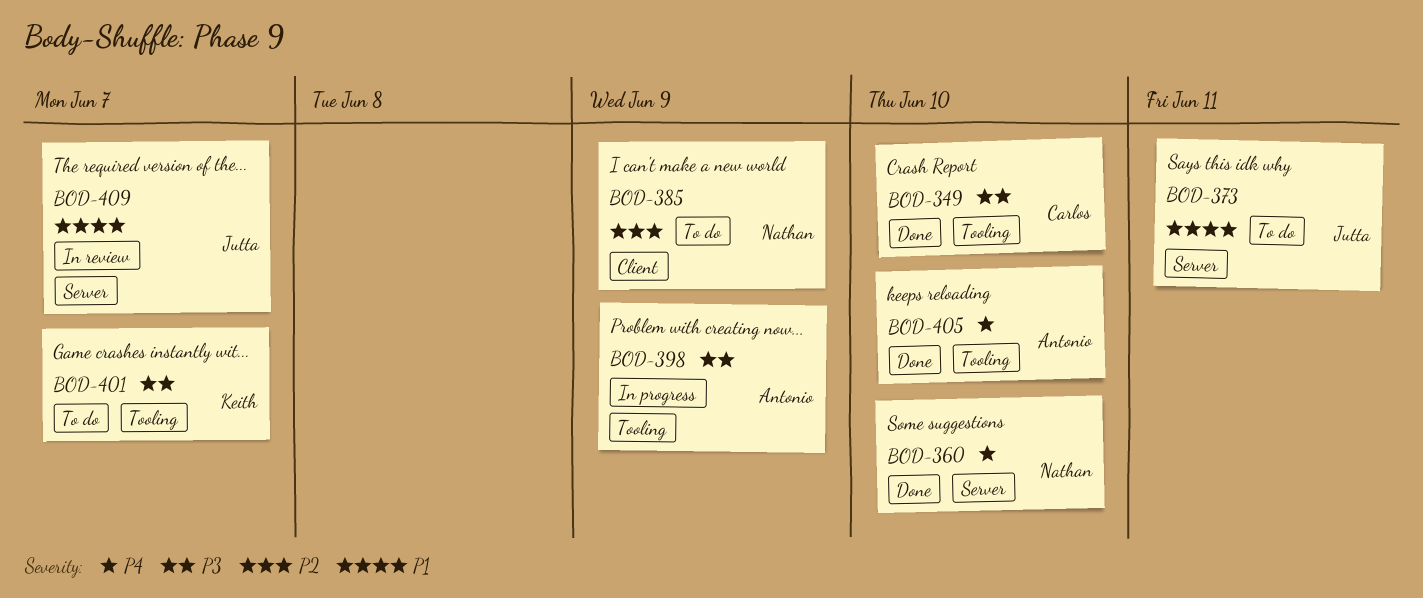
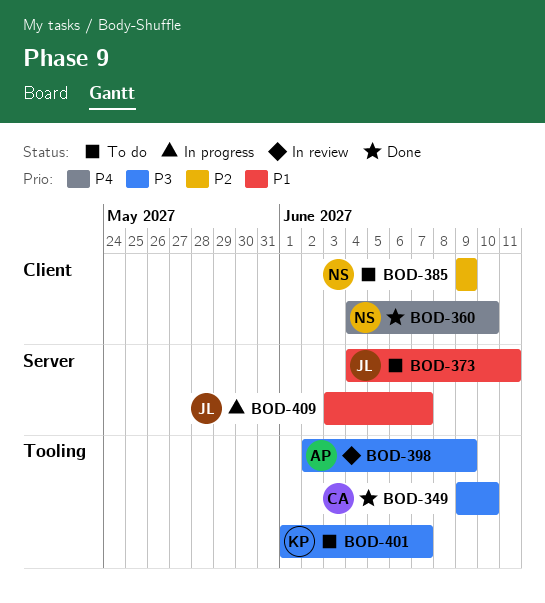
BOD-360, label: Server -> Client
BOD-398, status: In progress -> In review
BOD-405: present -> none
BOD-409, status: In review -> In progress

